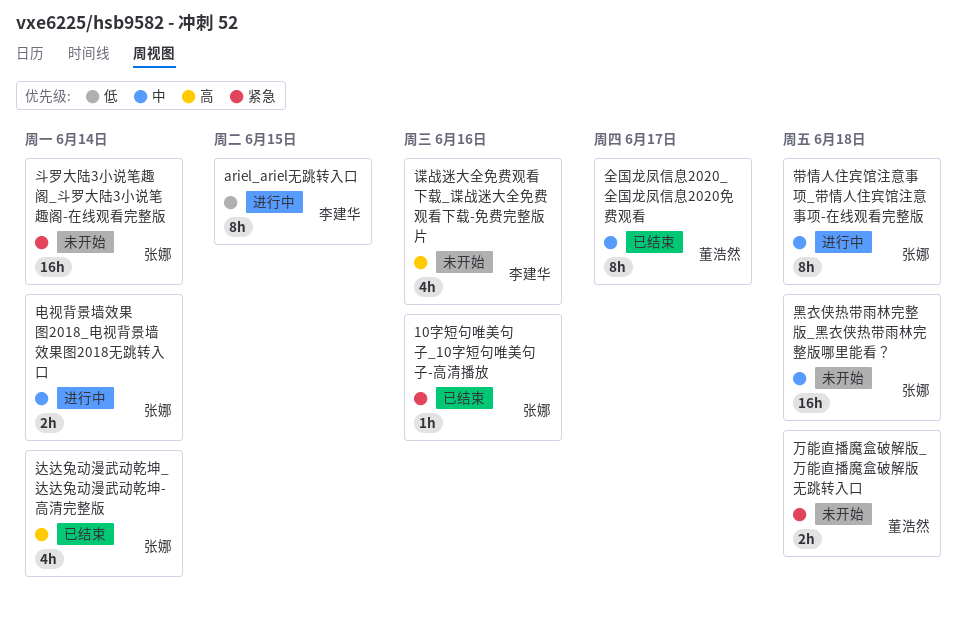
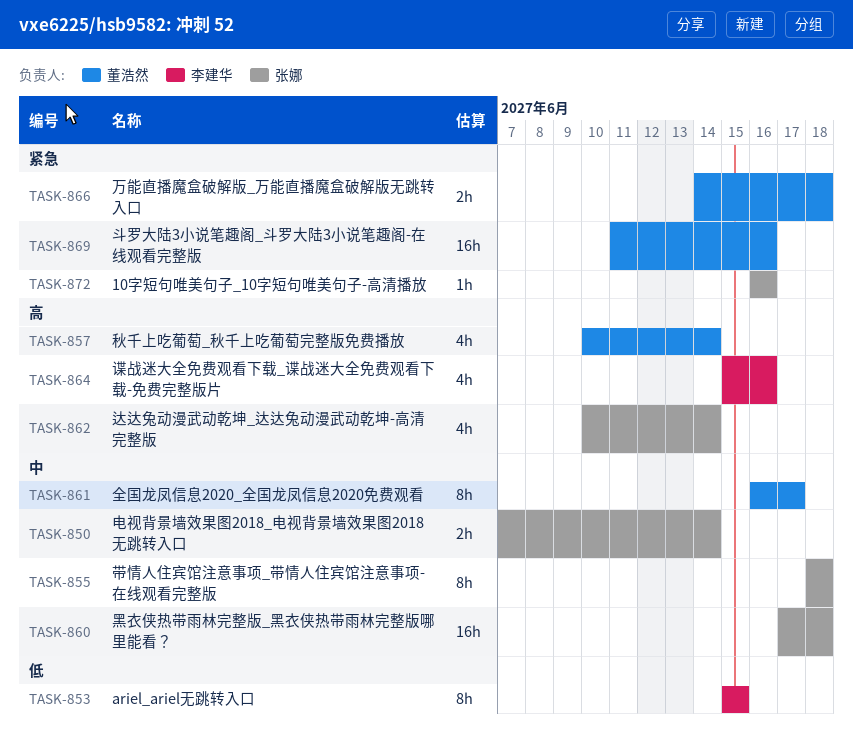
斗罗大陆3小说笔趣阁_斗罗大陆3小说笔趣阁-在线观看完整版, owner: 张娜 -> 董浩然
斗罗大陆3小说笔趣阁_斗罗大陆3小说笔趣阁-在线观看完整版, due: Jun 14 -> Jun 16
秋千上吃葡萄_秋千上吃葡萄完整版免费播放: none -> present

